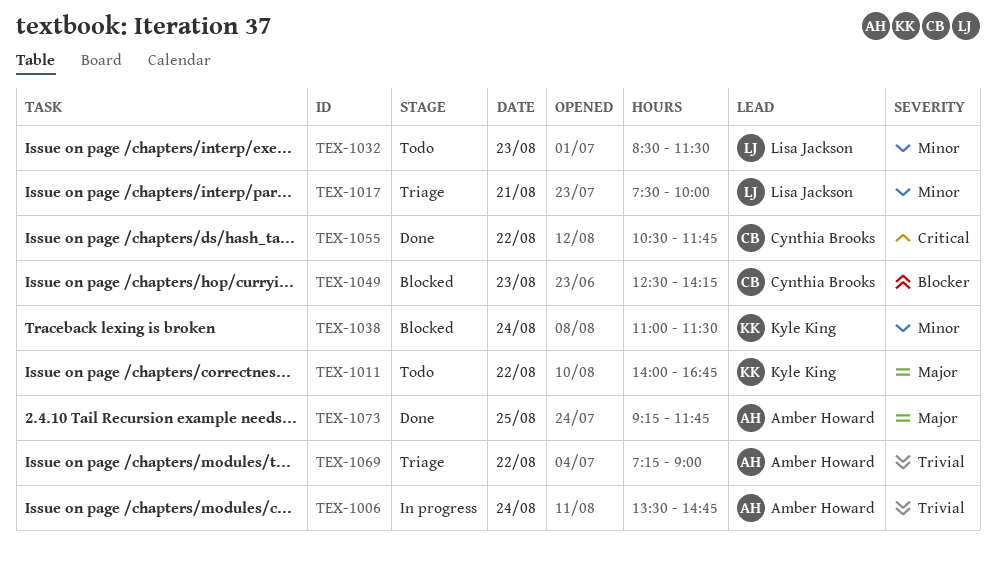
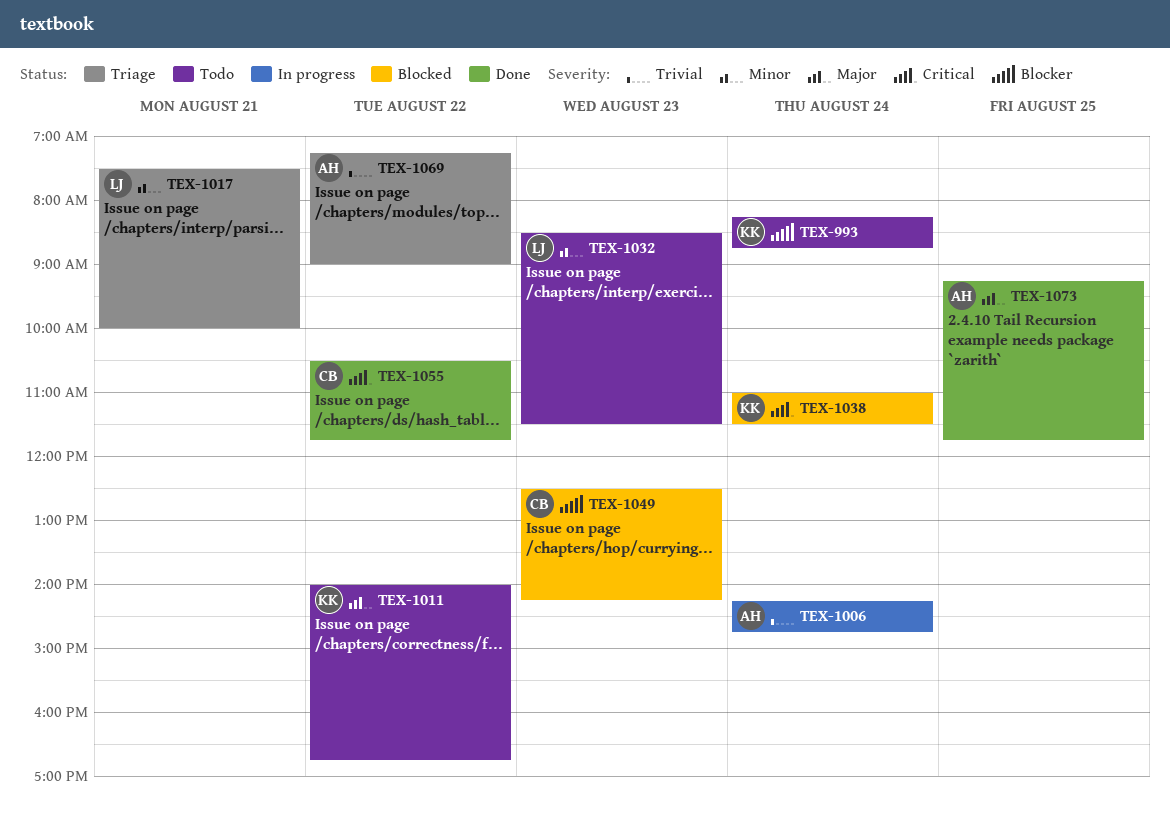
TEX-993: none -> present
TEX-1006, begins: 13:30 -> 14:15
TEX-1038, priority: Minor -> Critical

